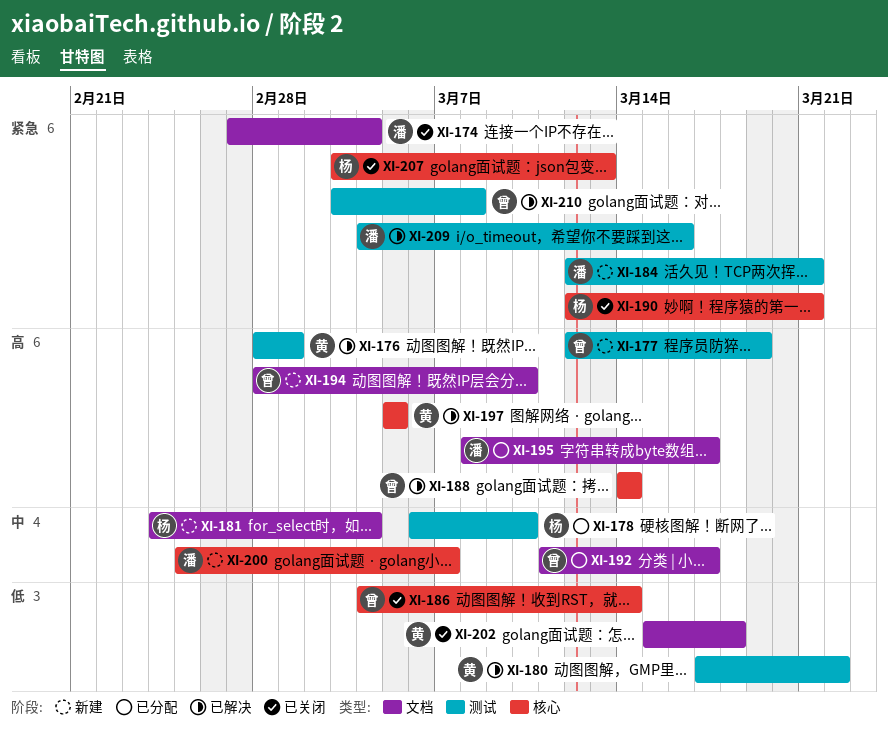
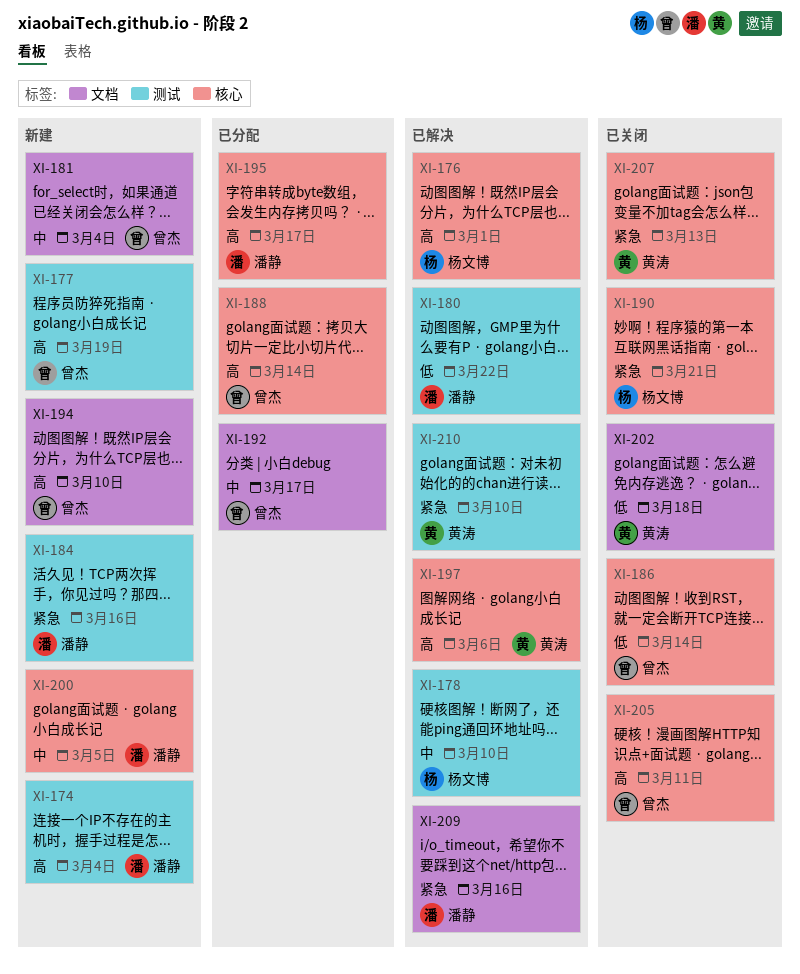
XI-174, status: 已关闭 -> 新建
XI-174, priority: 紧急 -> 高
XI-174, label: 文档 -> 测试
XI-176, owner: 黄涛 -> 杨文博
XI-176, label: 测试 -> 核心
XI-178, status: 已分配 -> 已解决
XI-180, owner: 黄涛 -> 潘静
XI-181, owner: 杨文博 -> 曾杰
XI-184, due: Mar 21 -> Mar 16
XI-188, status: 已解决 -> 已分配
XI-195, label: 文档 -> 核心
XI-197, due: Mar 5 -> Mar 6
XI-200, due: Mar 7 -> Mar 5
XI-205: none -> present
XI-207, owner: 杨文博 -> 黄涛
XI-209, label: 测试 -> 文档
XI-210, owner: 曾杰 -> 黄涛
XI-210, due: Mar 8 -> Mar 10

